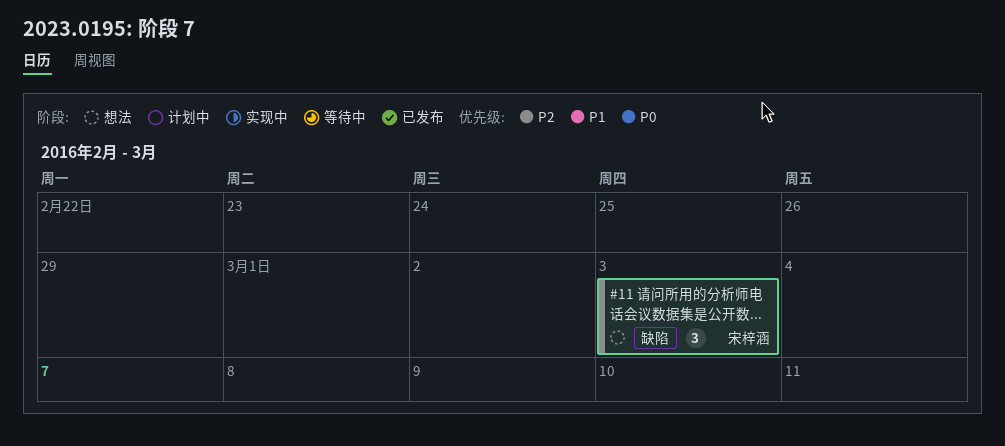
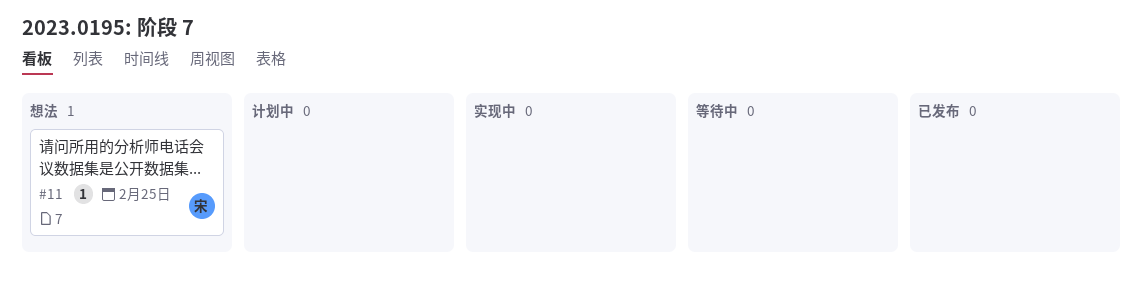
#11, estimate: 3 -> 1
#11, due: Mar 3 -> Feb 25

